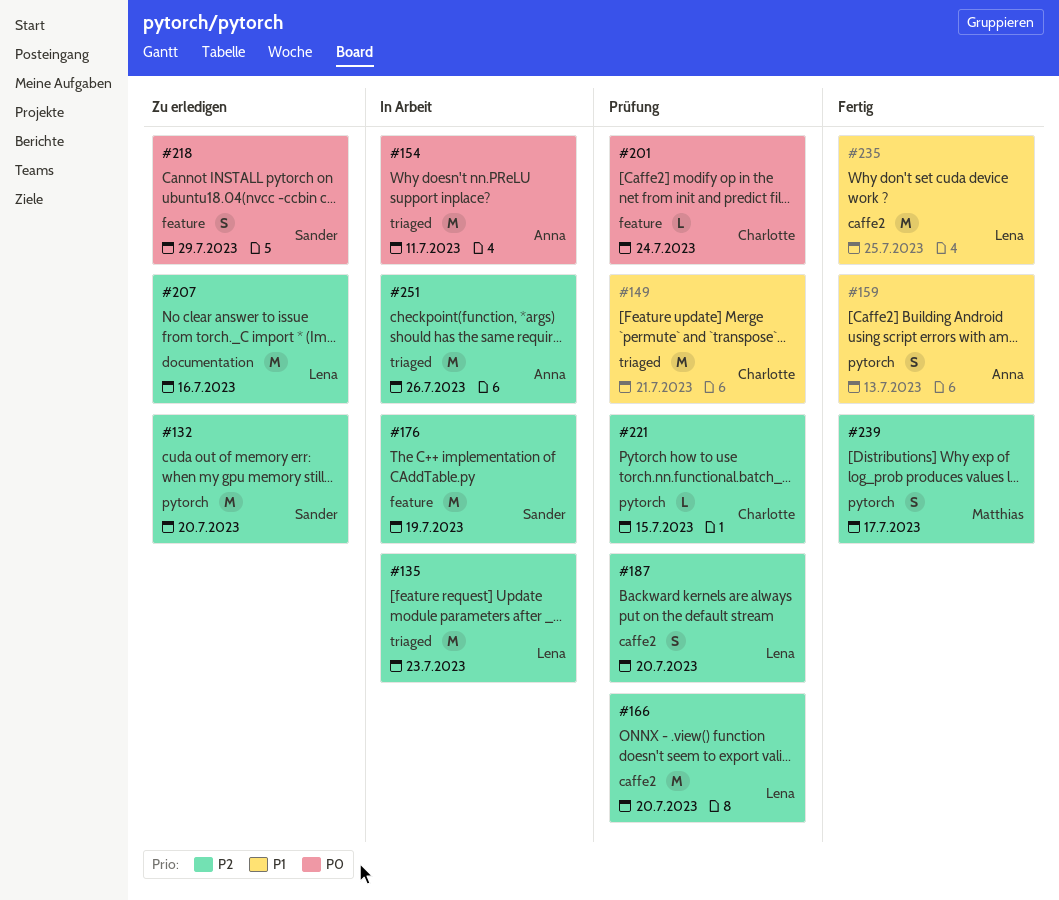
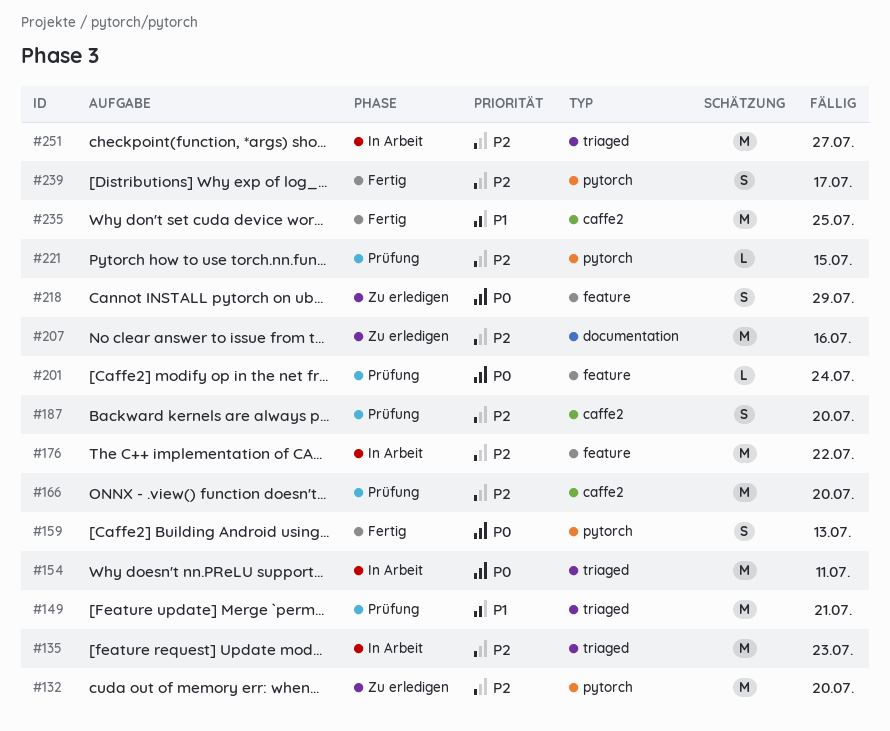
#159, priority: P1 -> P0
#176, due: Jul 19 -> Jul 22
#251, due: Jul 26 -> Jul 27

